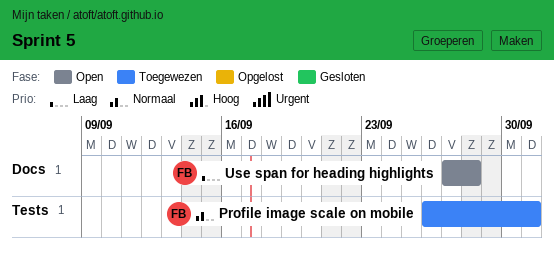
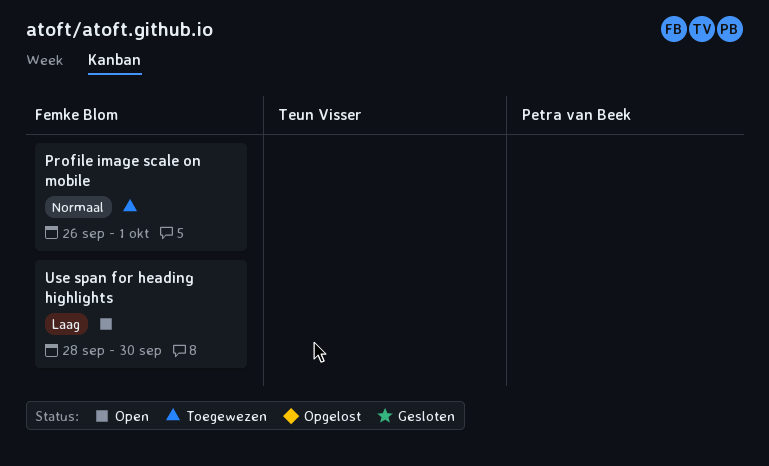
Use span for heading highlights, start: Sep 27 -> Sep 28
Use span for heading highlights, due: Sep 28 -> Sep 30

